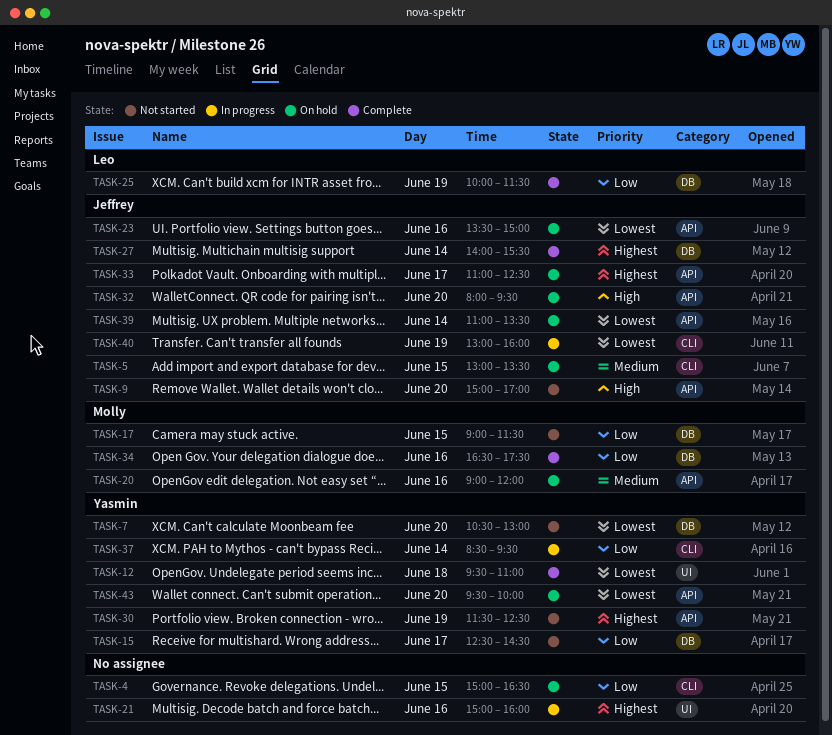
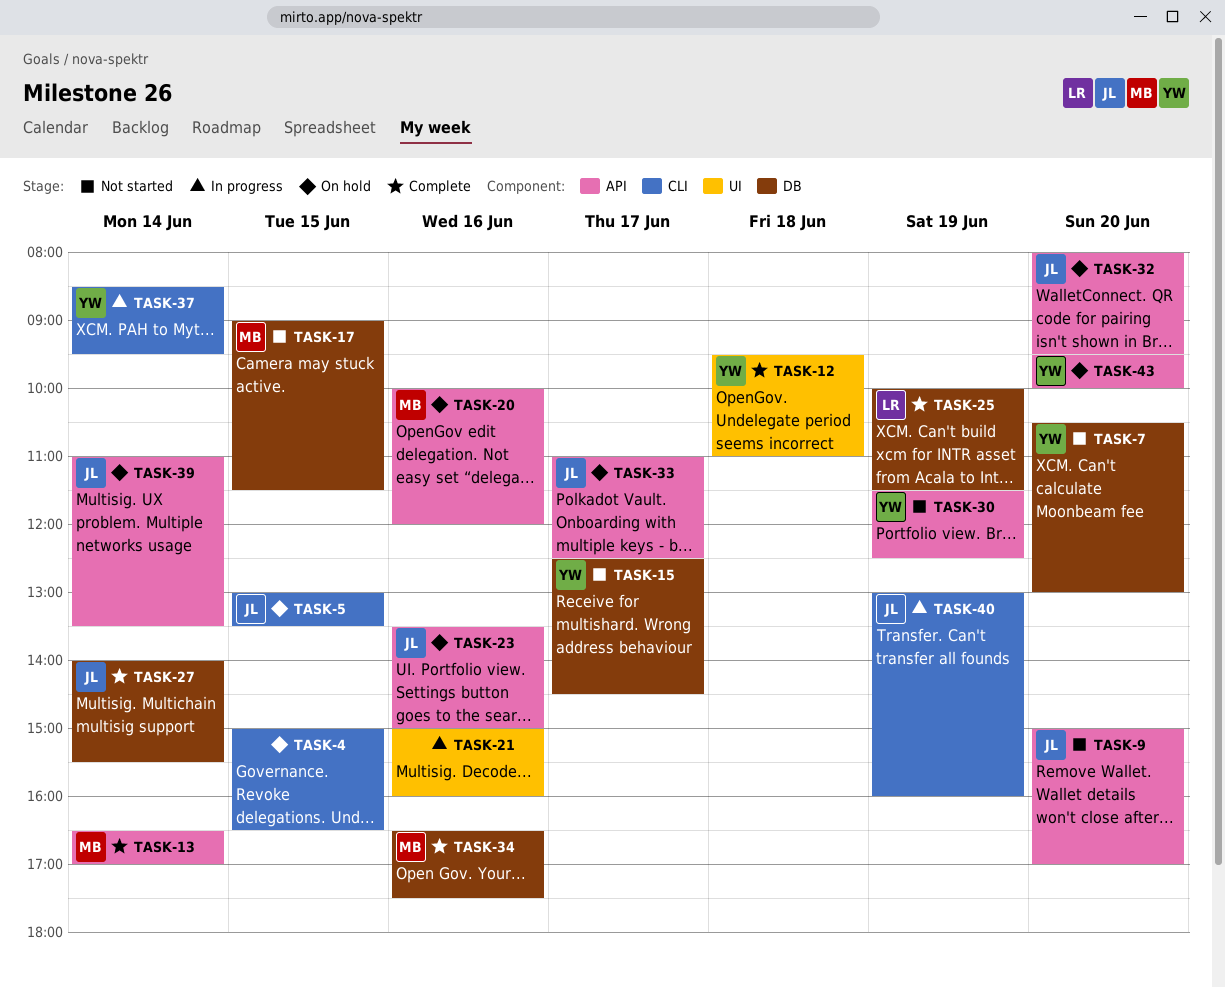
TASK-13: none -> present
TASK-20, begins: 09:00 -> 10:00

